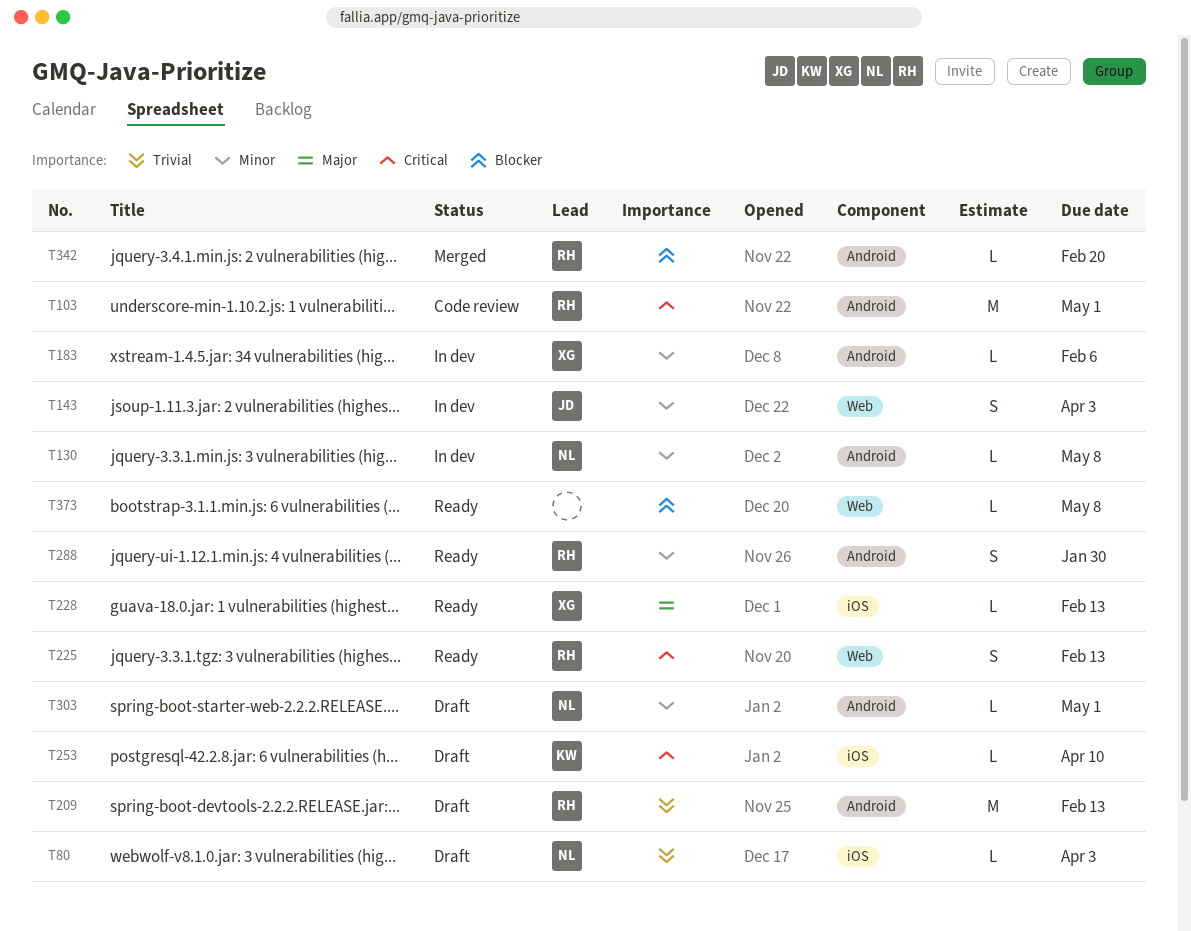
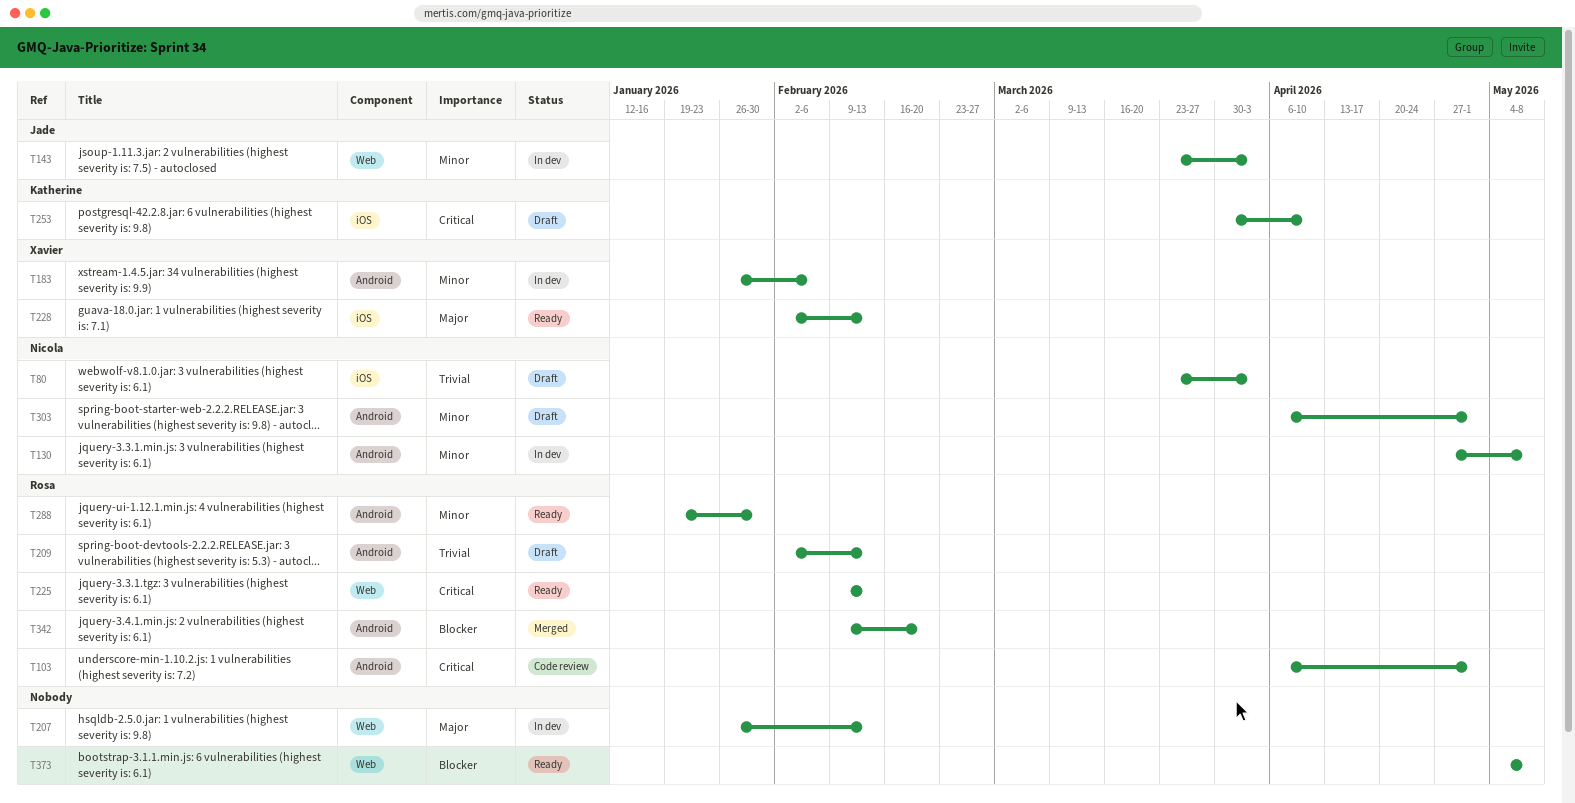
T207: none -> present

